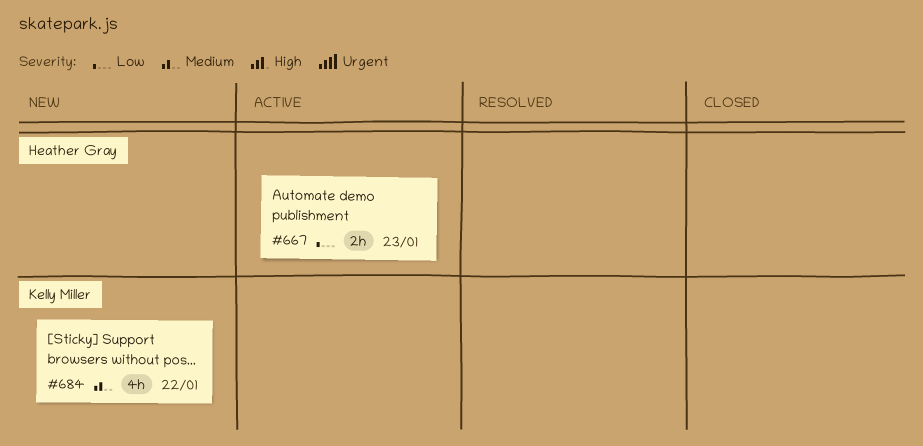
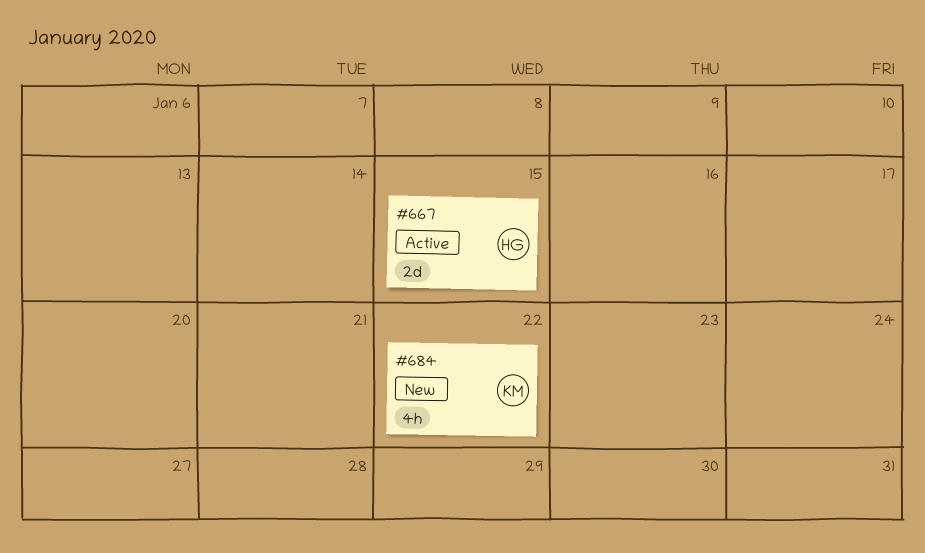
#667, estimate: 2h -> 2d
#667, due: Jan 23 -> Jan 15

